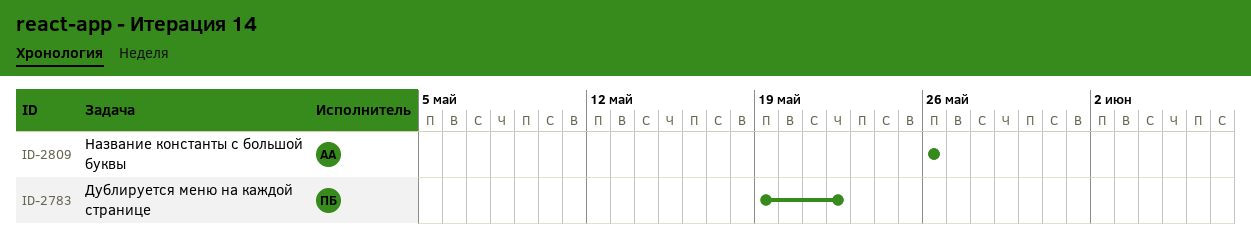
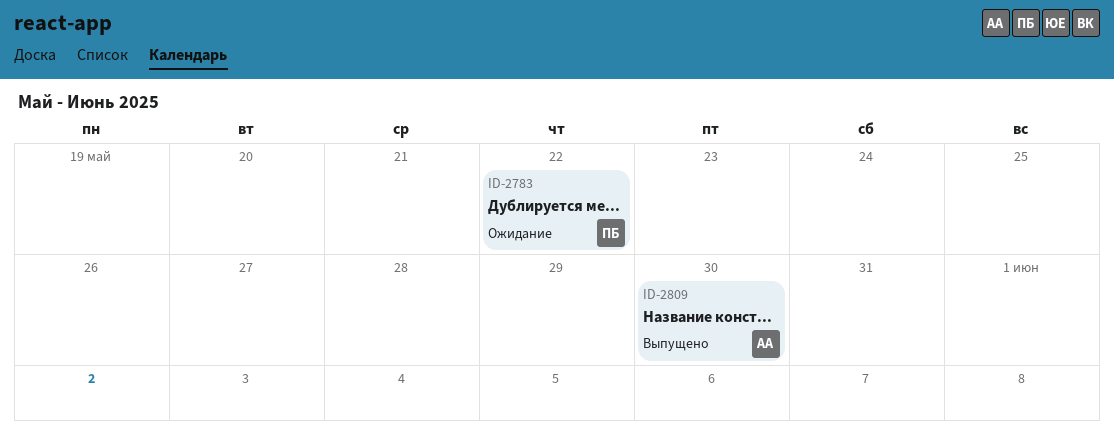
ID-2809, due: May 26 -> May 30

